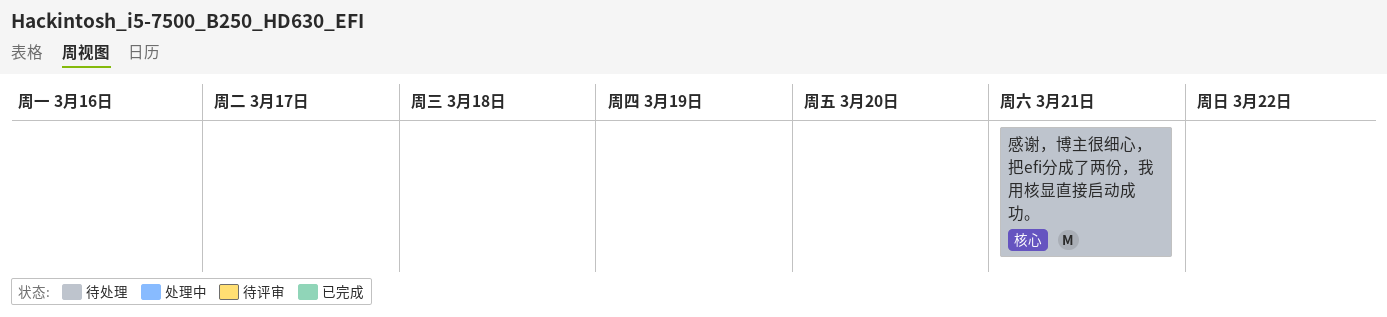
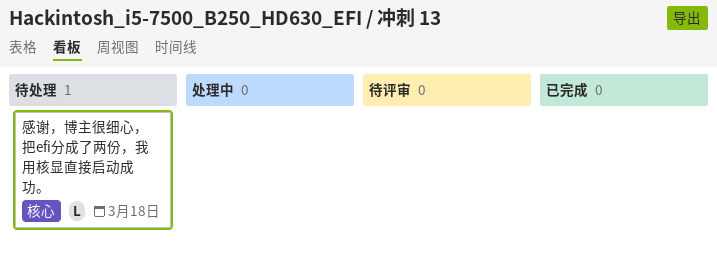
感谢，博主很细心，把efi分成了两份，我用核显直接启动成功。, estimate: M -> L
感谢，博主很细心，把efi分成了两份，我用核显直接启动成功。, due: Mar 21 -> Mar 18

